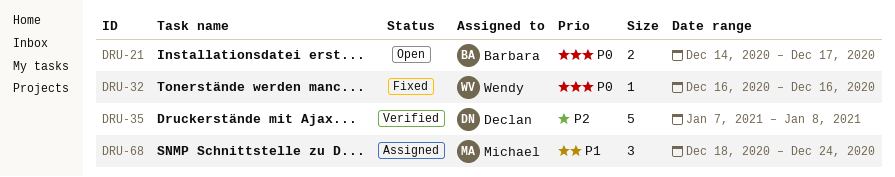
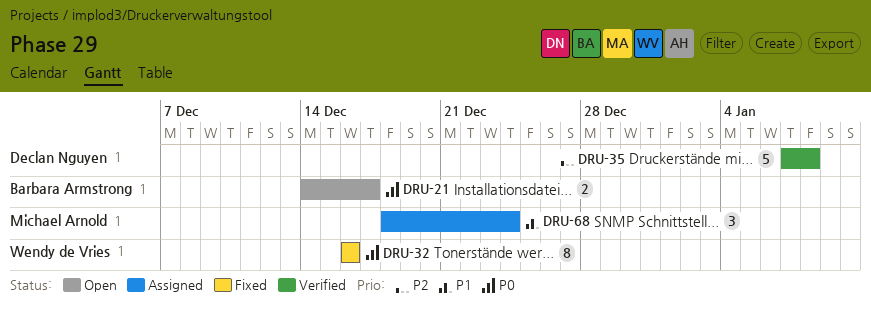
DRU-32, estimate: 1 -> 8

